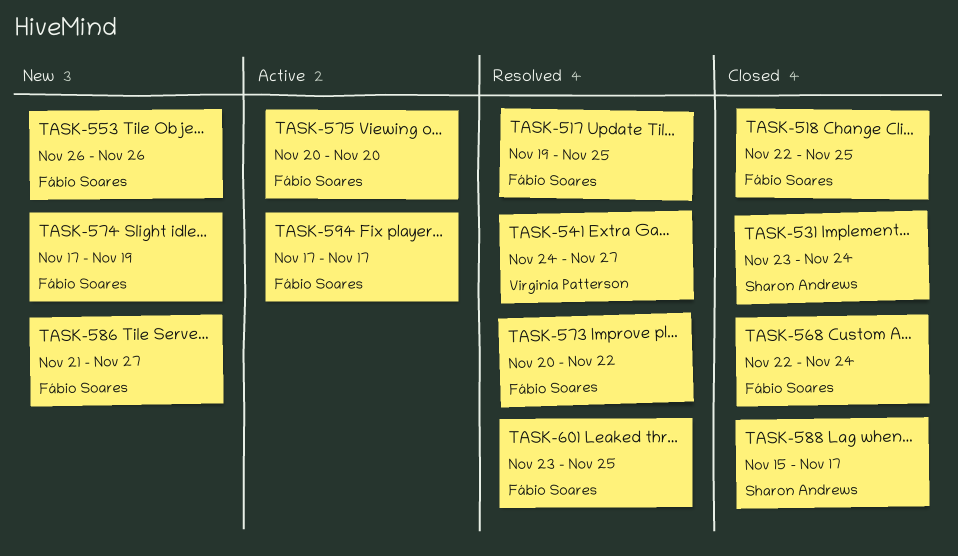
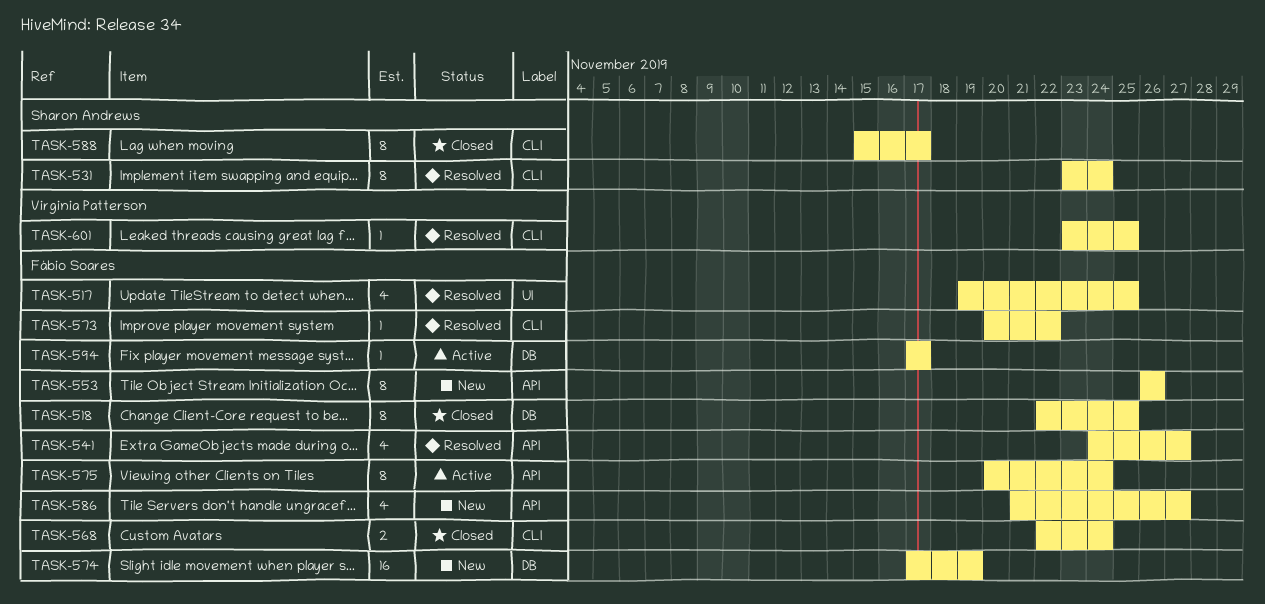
TASK-531, status: Closed -> Resolved
TASK-541, owner: Virginia Patterson -> Fábio Soares
TASK-575, due: Nov 20 -> Nov 24
TASK-601, owner: Fábio Soares -> Virginia Patterson

